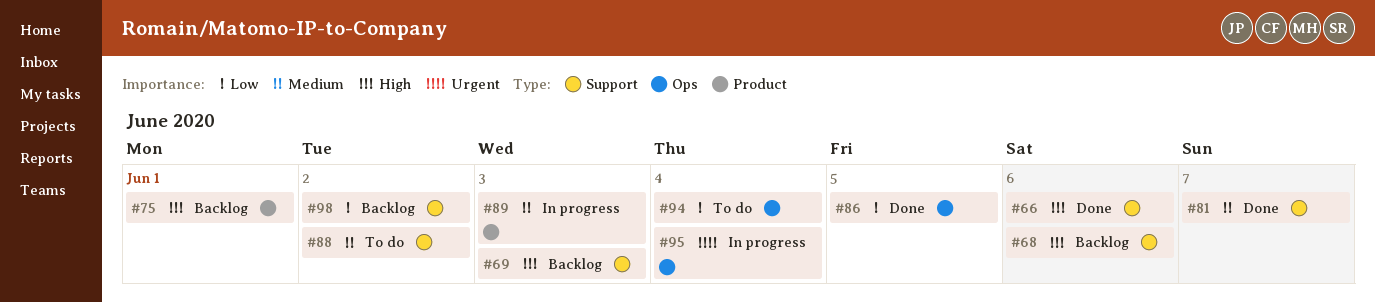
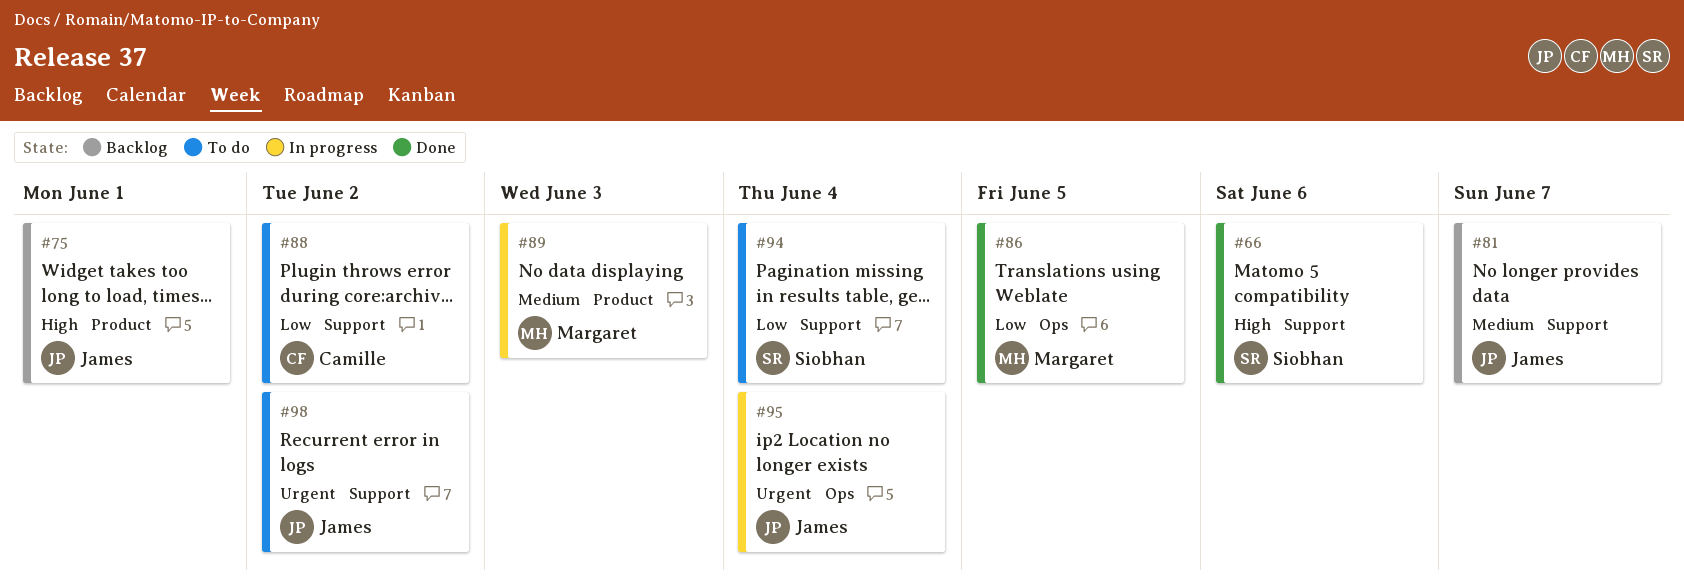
#68: present -> none
#69: present -> none
#81, status: Done -> Backlog
#88, priority: Medium -> Low
#94, label: Ops -> Support
#98, status: Backlog -> To do
#98, priority: Low -> Urgent

